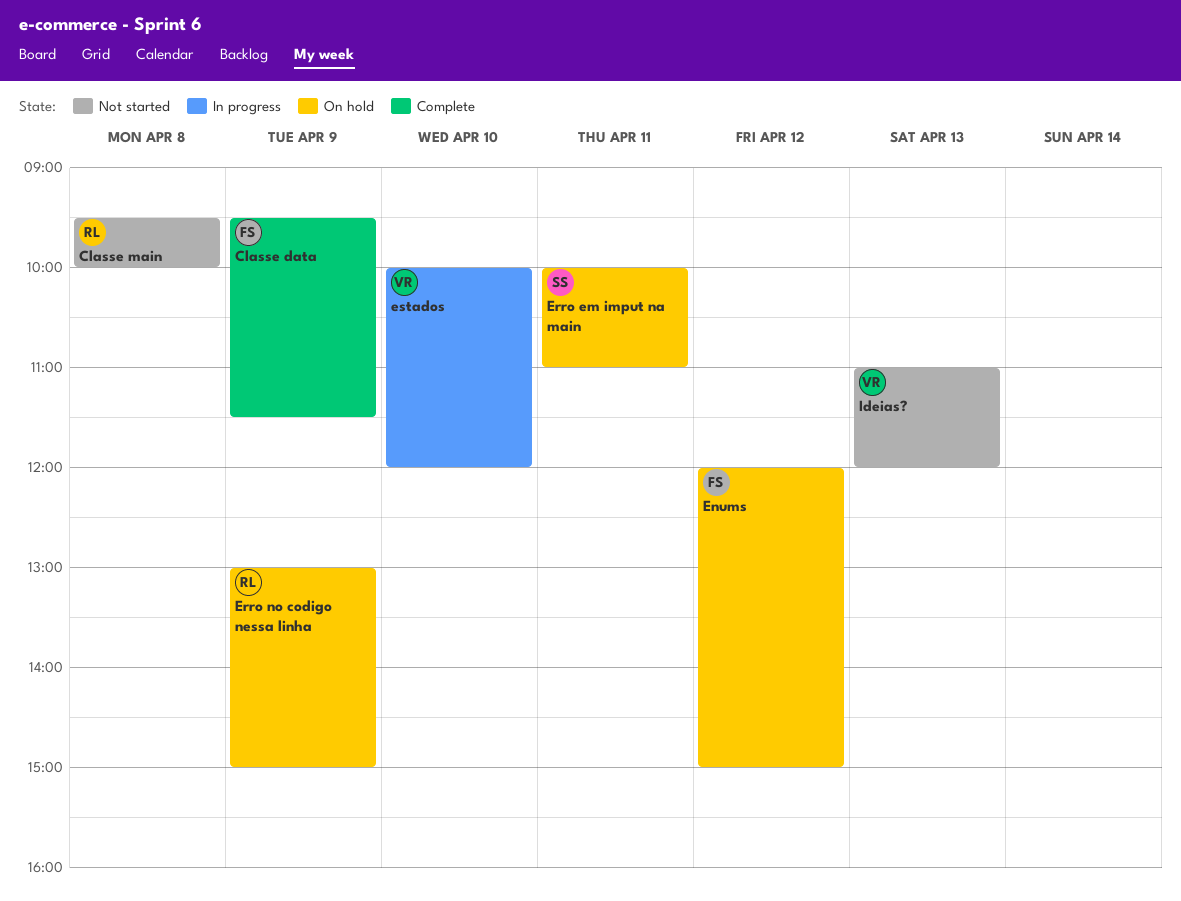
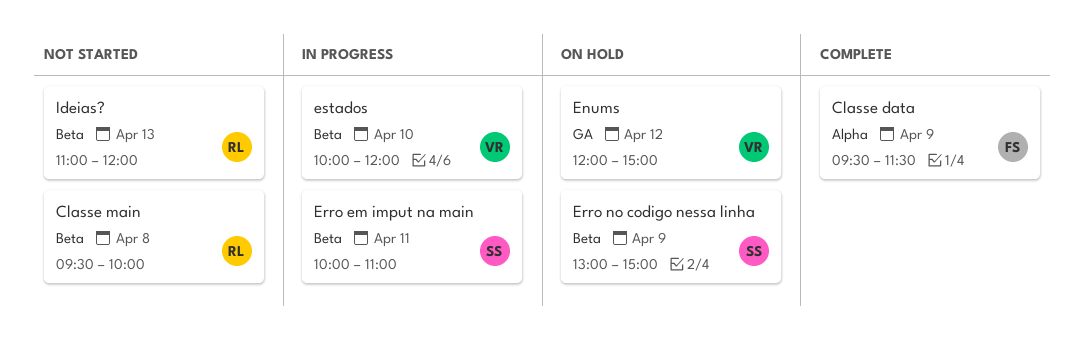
Enums, owner: FS -> VR
Erro em imput na main, status: On hold -> In progress
Erro no codigo nessa linha, owner: RL -> SS
Ideias?, owner: VR -> RL

